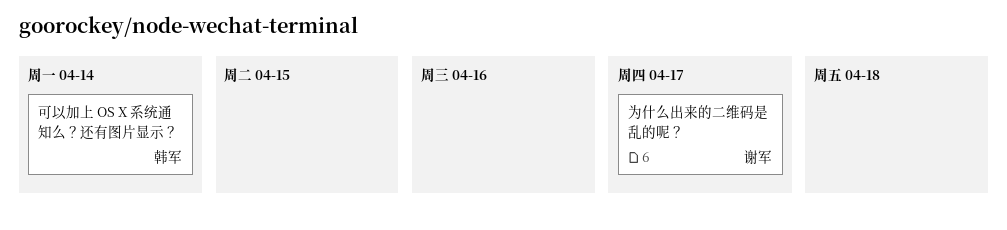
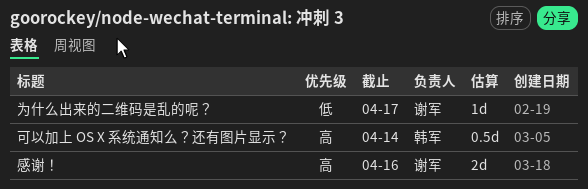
感谢！: none -> present

